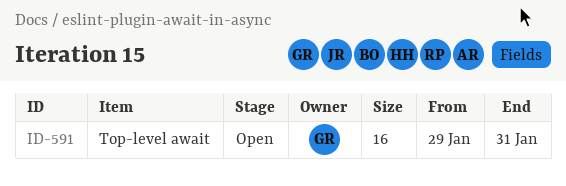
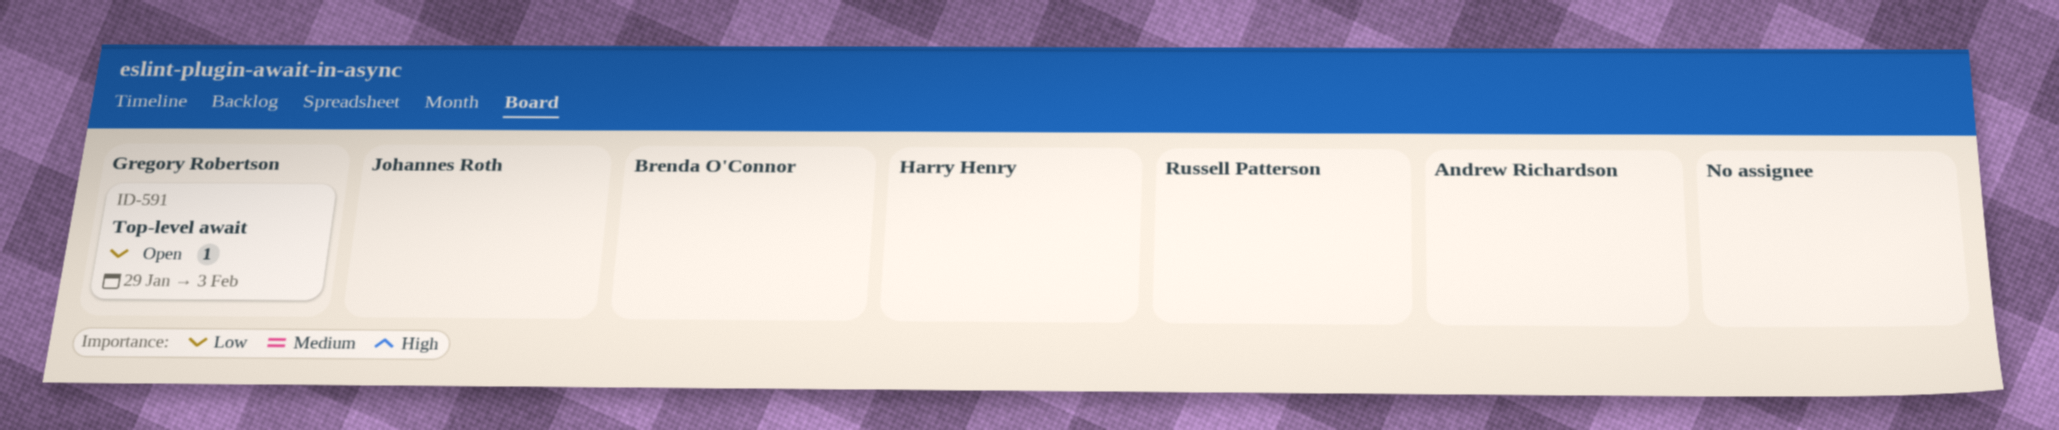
ID-591, estimate: 16 -> 1
ID-591, due: Jan 31 -> Feb 3

